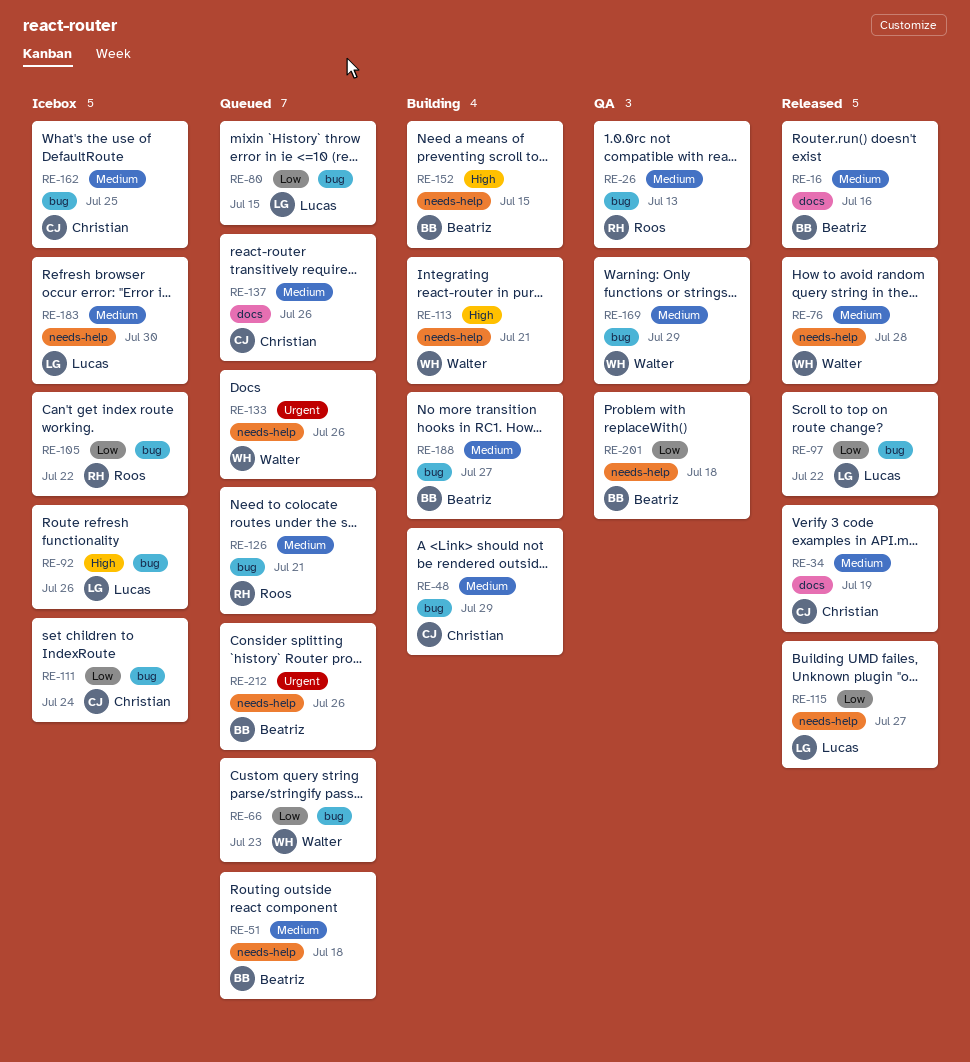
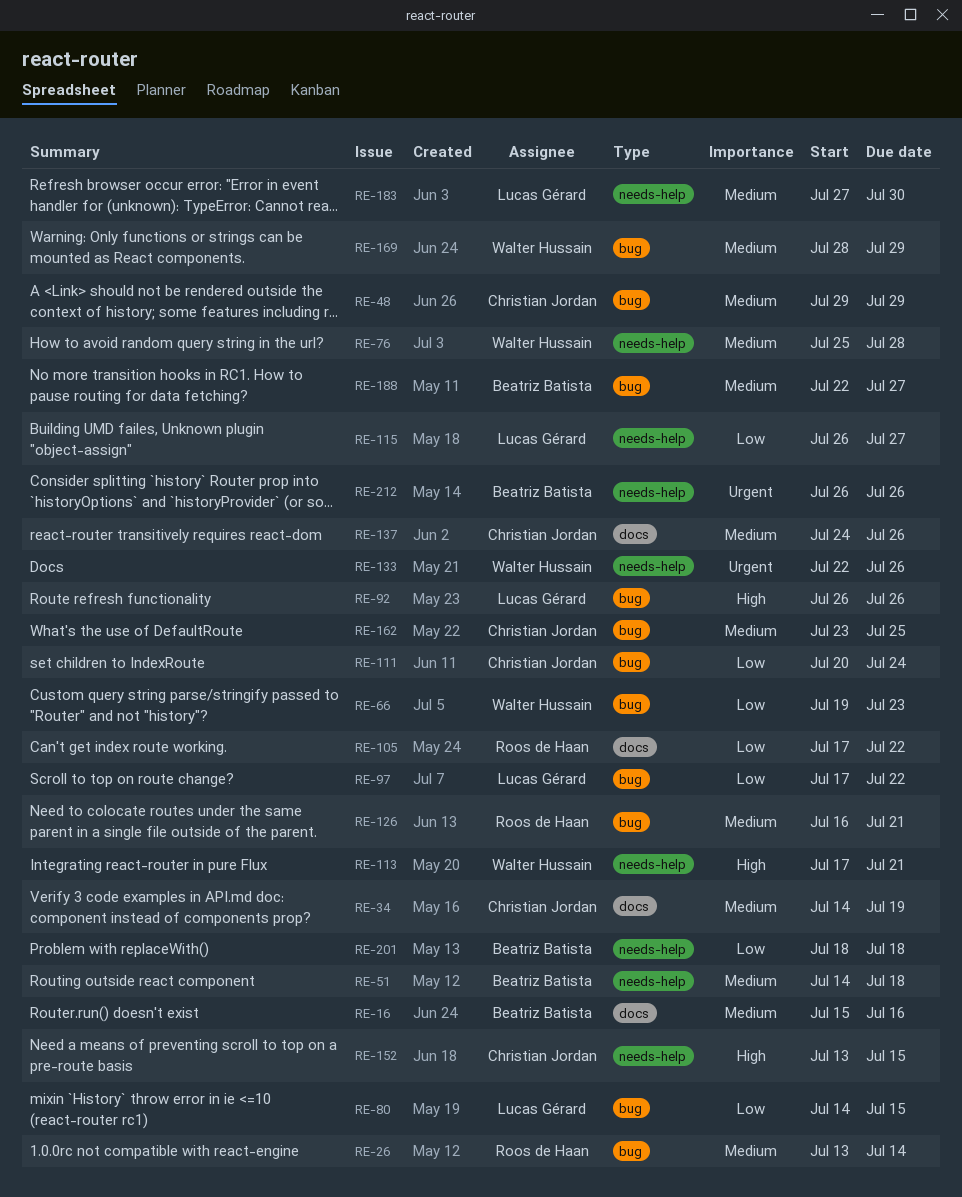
RE-26, due: Jul 13 -> Jul 14
RE-105, label: bug -> docs
RE-152, owner: Beatriz Batista -> Christian Jordan

